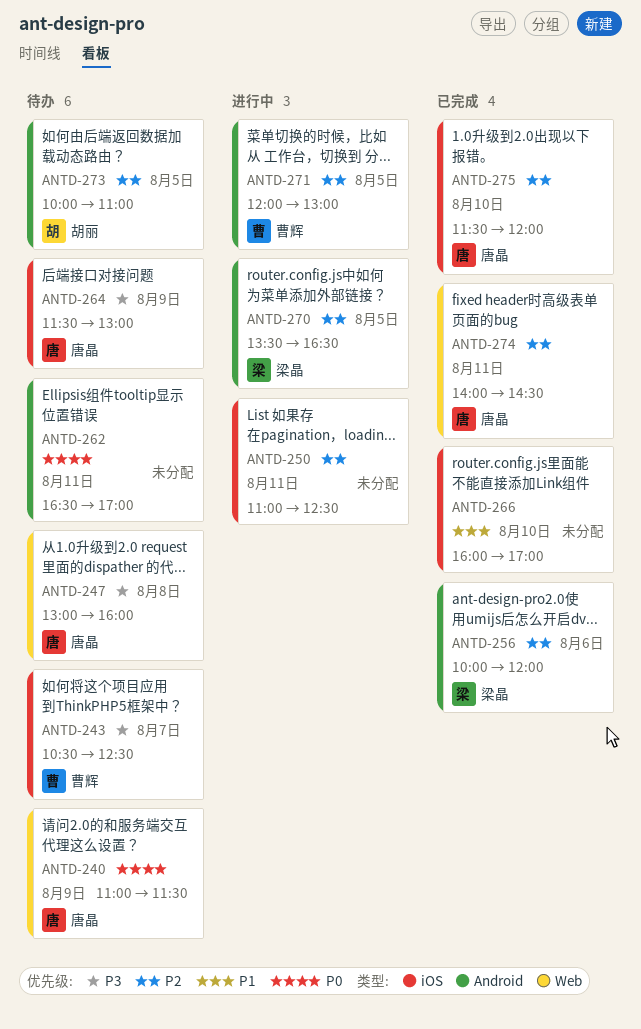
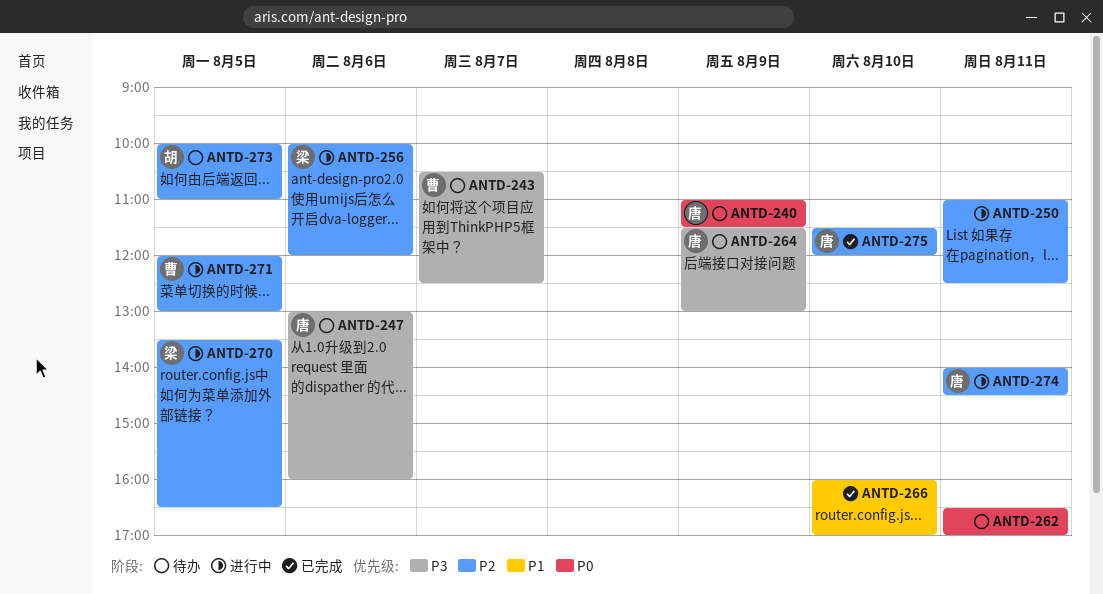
ANTD-247, day: Aug 8 -> Aug 6
ANTD-256, status: 已完成 -> 进行中
ANTD-274, status: 已完成 -> 进行中

